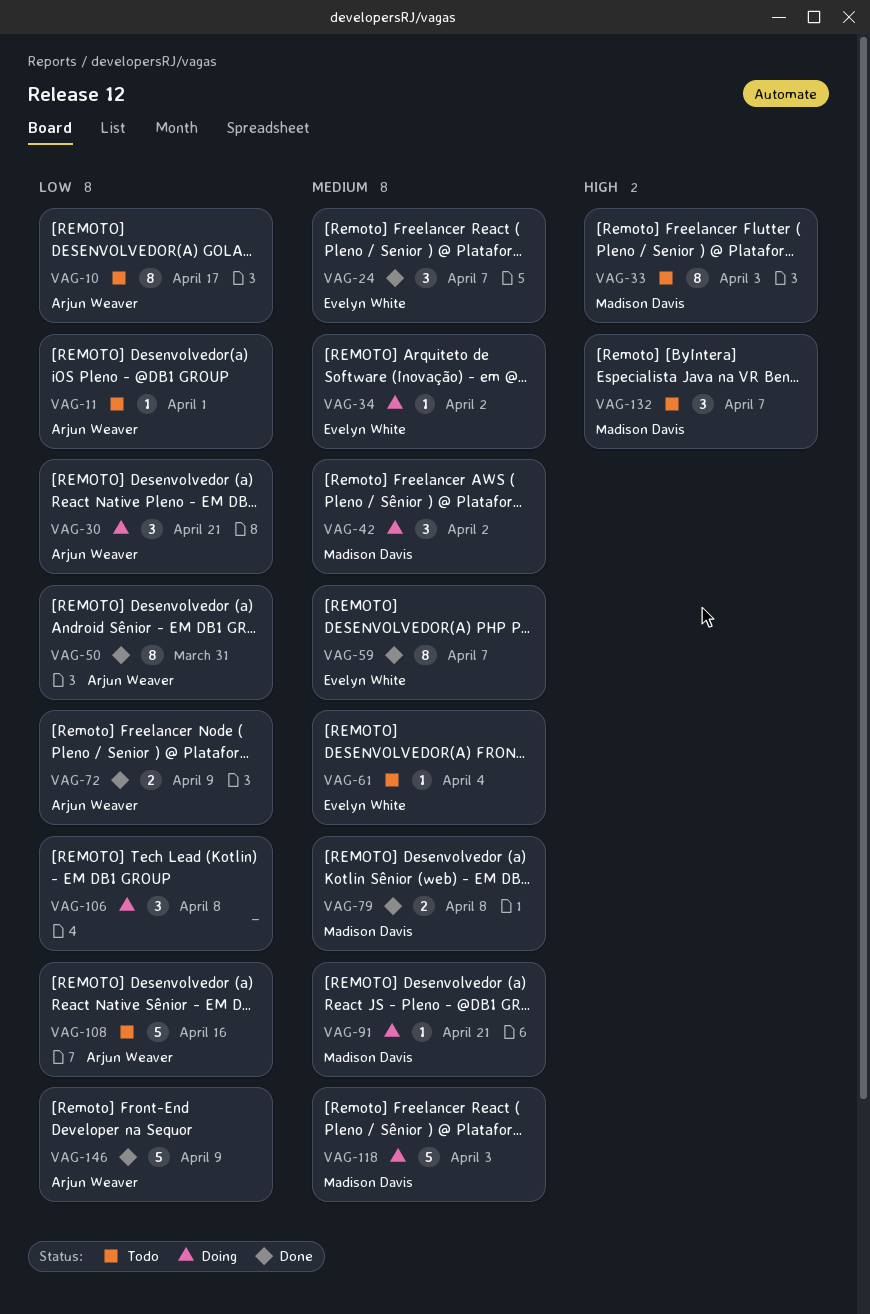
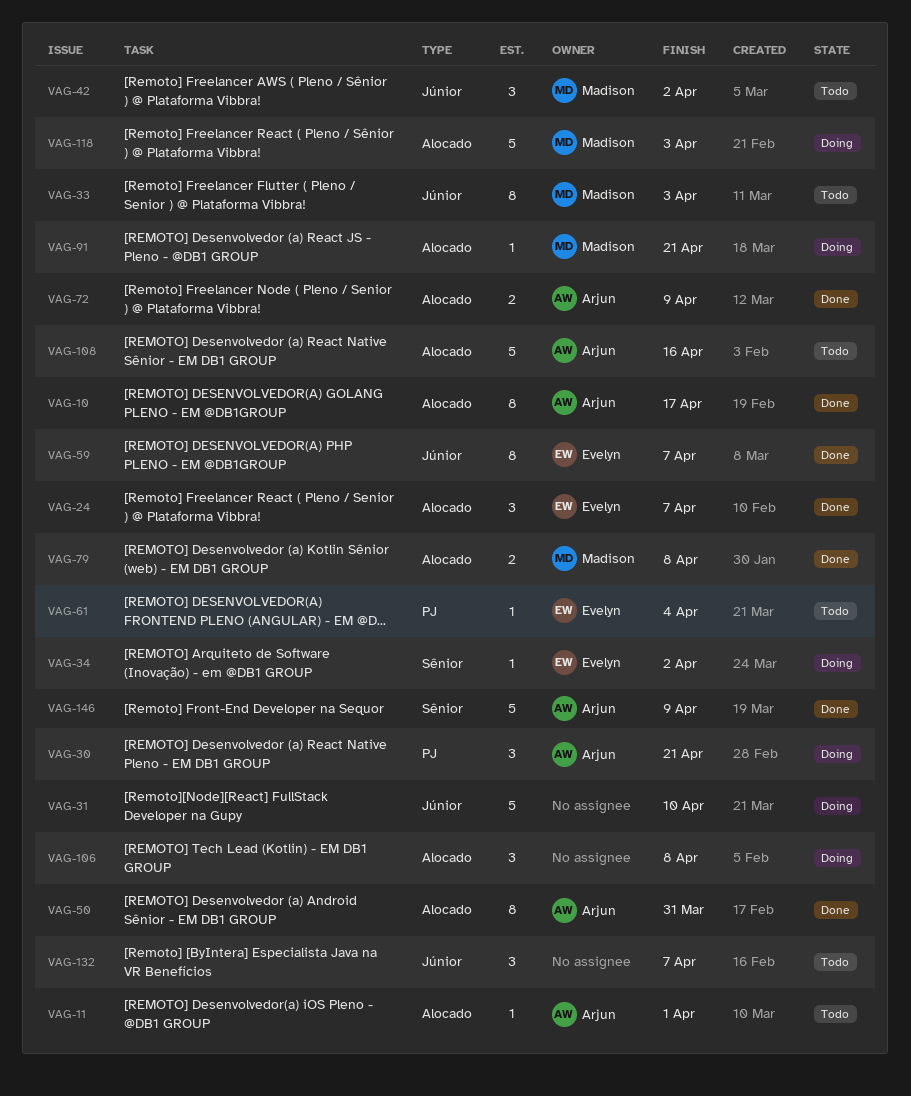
VAG-10, status: Todo -> Done
VAG-31: none -> present
VAG-42, status: Doing -> Todo
VAG-132, owner: Madison Davis -> none

